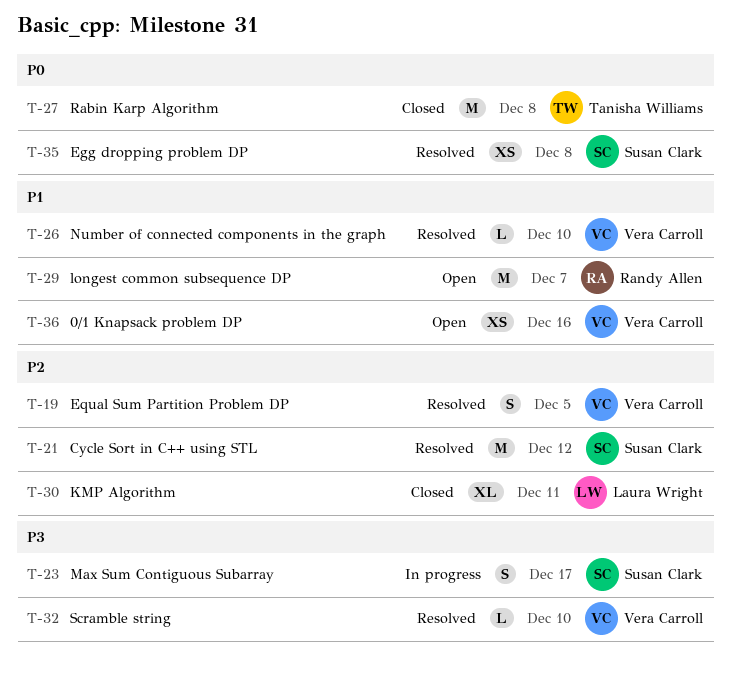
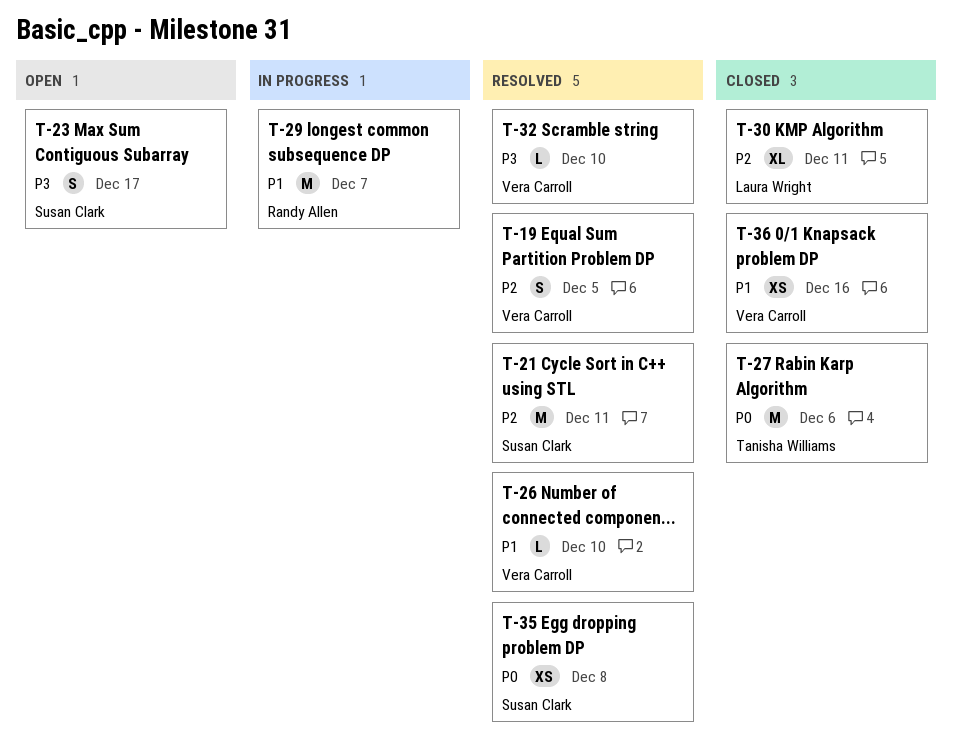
T-21, due: Dec 12 -> Dec 11
T-23, status: In progress -> Open
T-27, due: Dec 8 -> Dec 6
T-29, status: Open -> In progress
T-36, status: Open -> Closed

